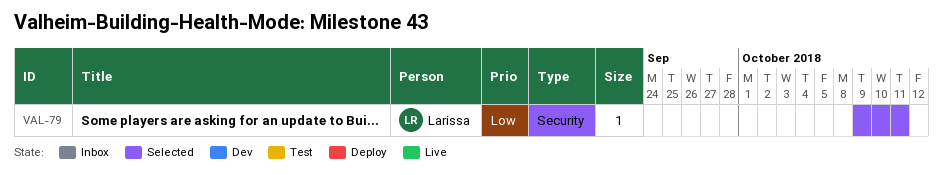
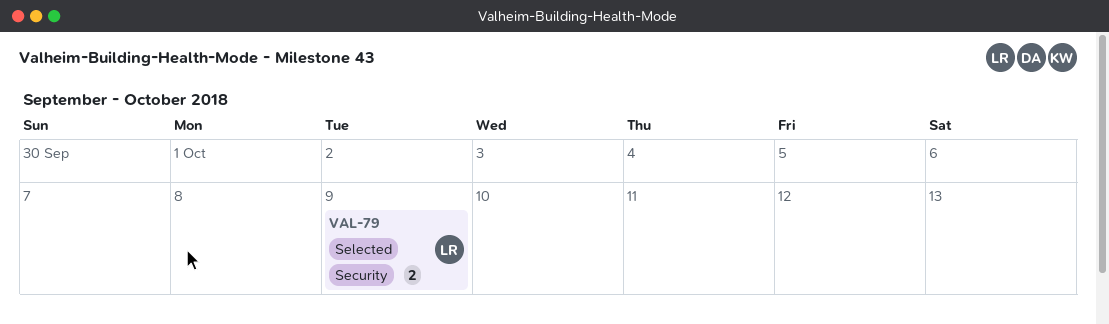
VAL-79, estimate: 1 -> 2
VAL-79, due: Oct 11 -> Oct 9

